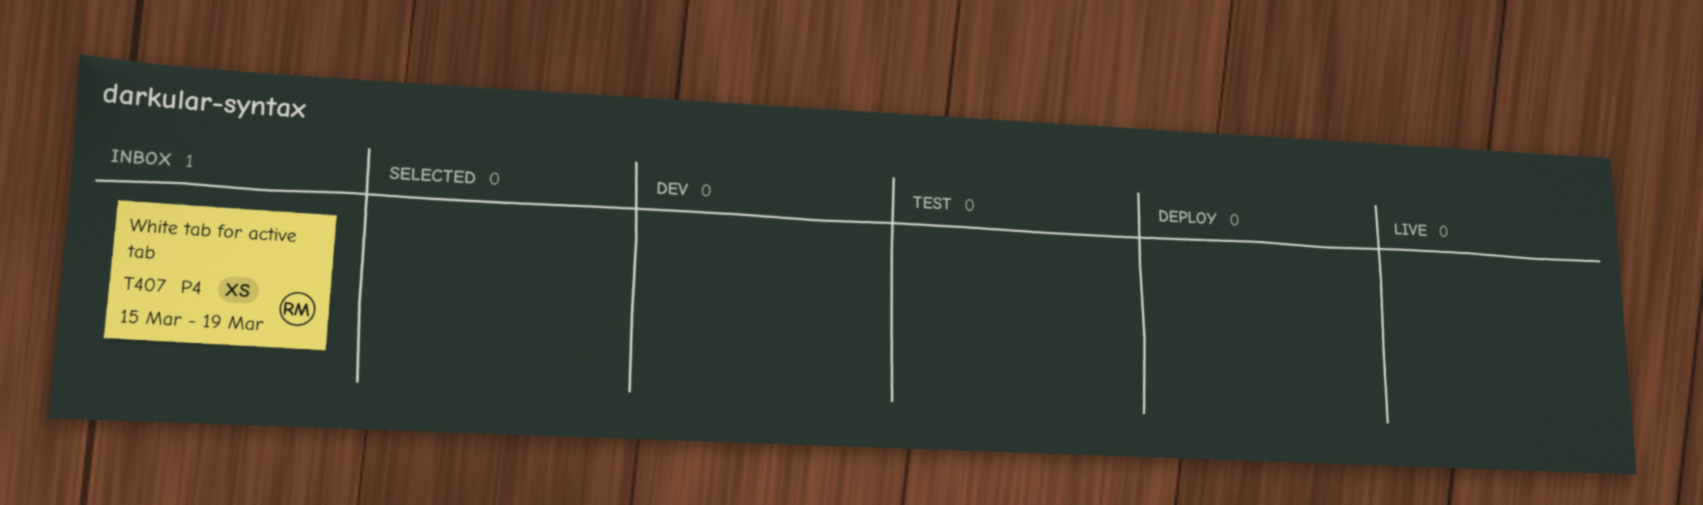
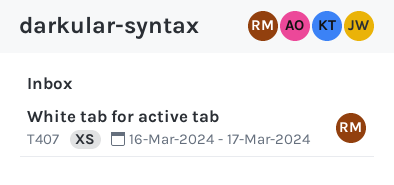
T407, start: Mar 15 -> Mar 16
T407, due: Mar 19 -> Mar 17

